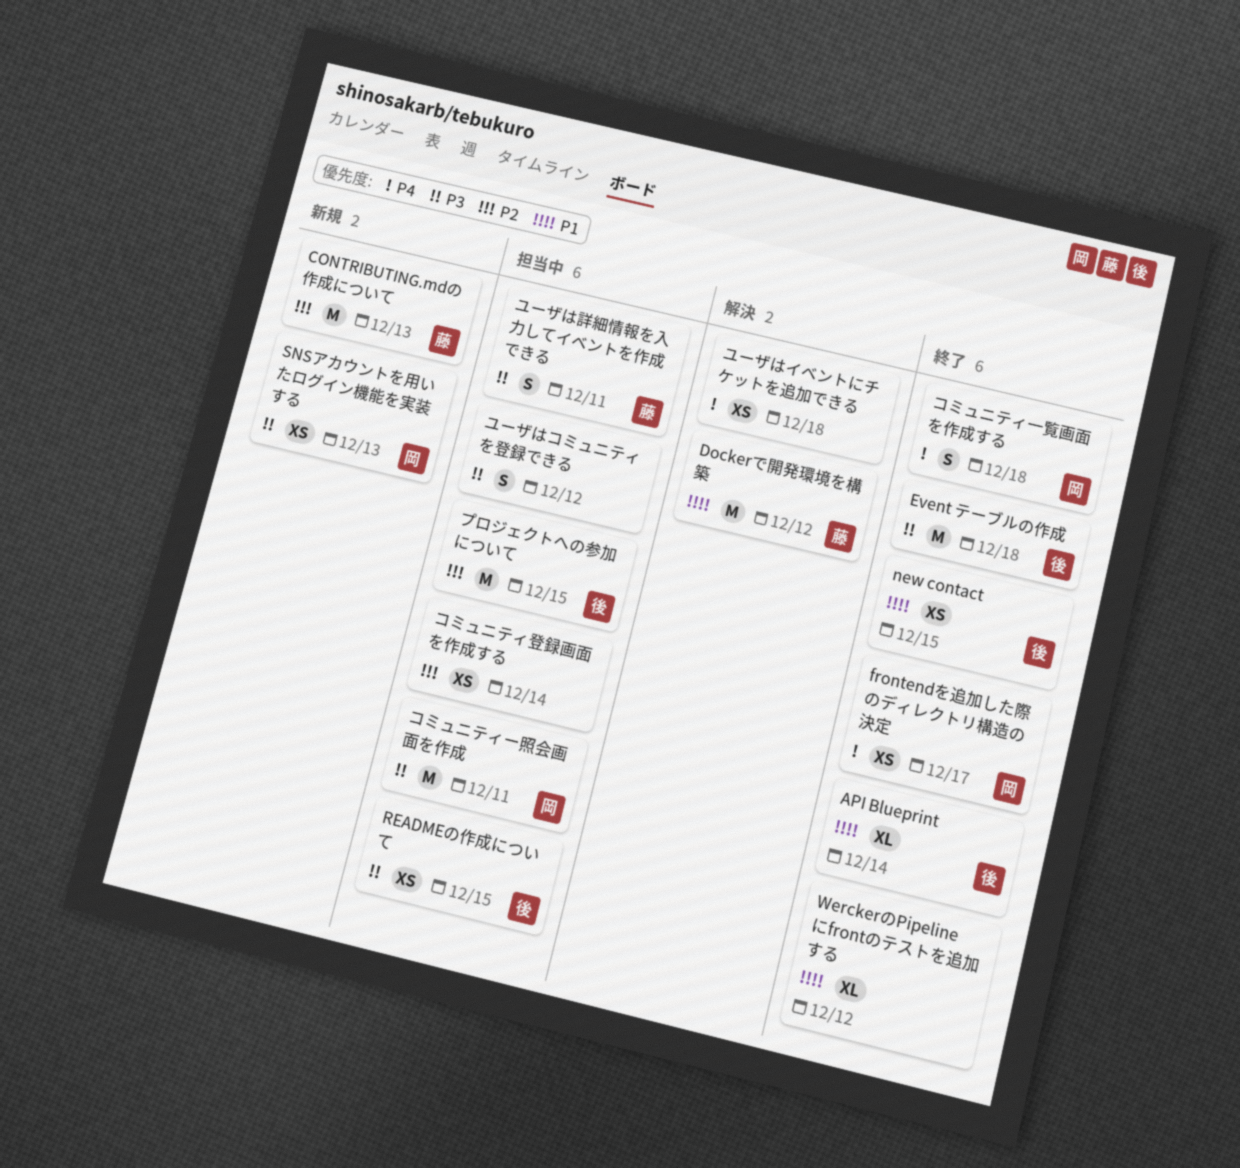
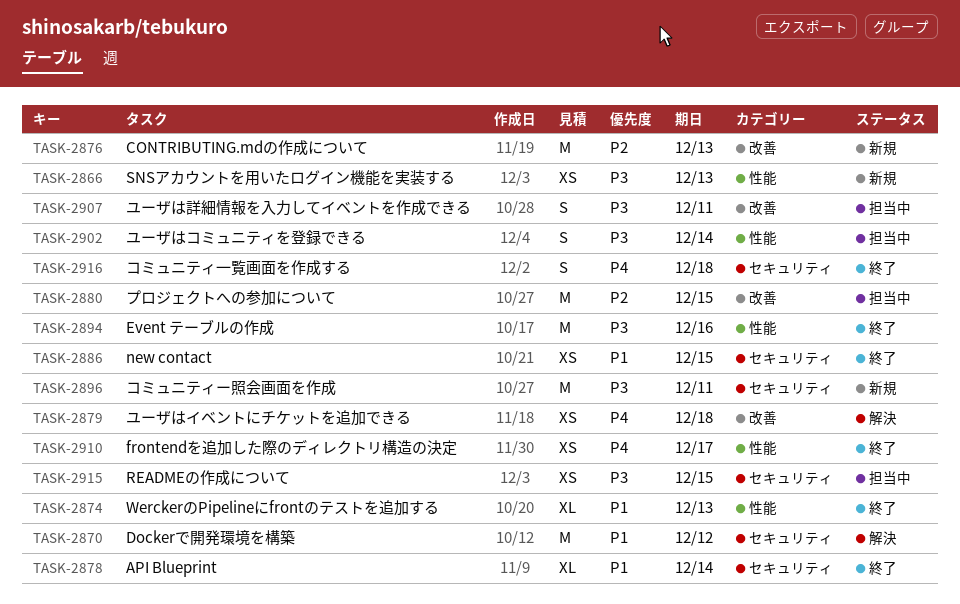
Event テーブルの作成, due: Dec 18 -> Dec 16
WerckerのPipelineにfrontのテストを追加する, due: Dec 12 -> Dec 13
コミュニティー照会画面を作成, status: 担当中 -> 新規
コミュニティ登録画面を作成する: present -> none
ユーザはコミュニティを登録できる, due: Dec 12 -> Dec 14

